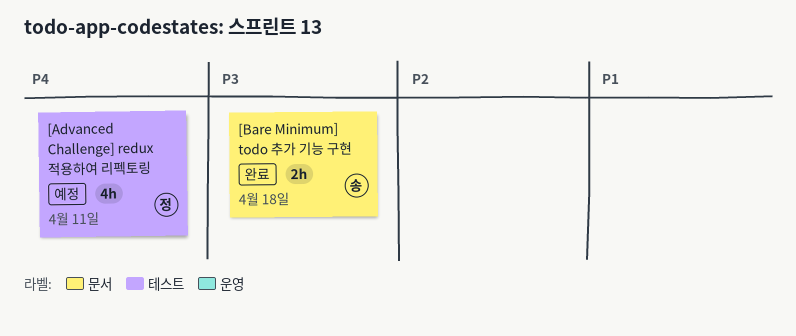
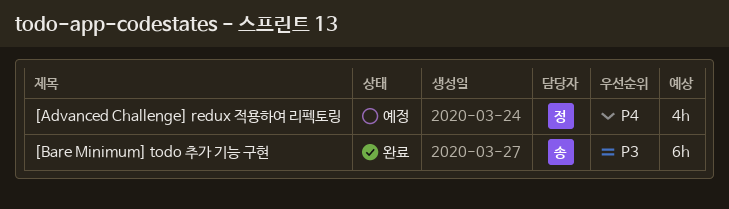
[Bare Minimum] todo 추가 기능 구현, estimate: 2h -> 6h

